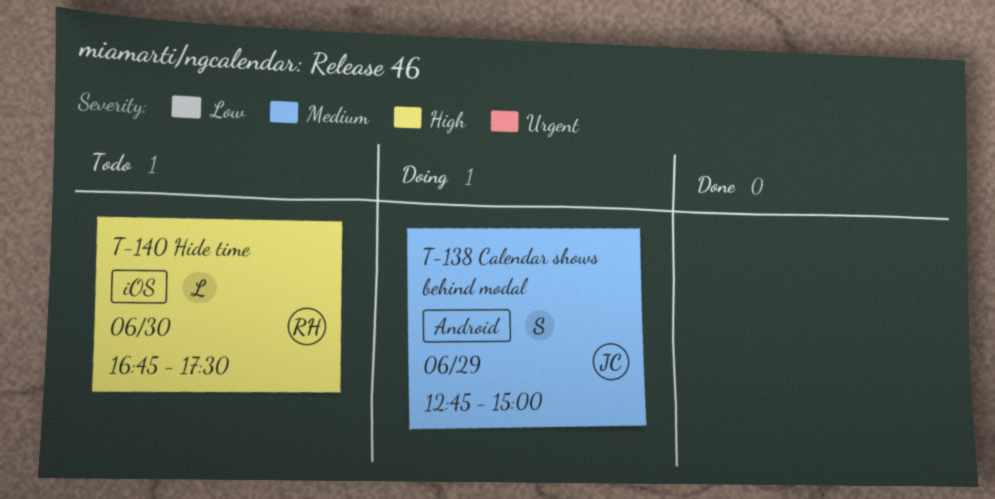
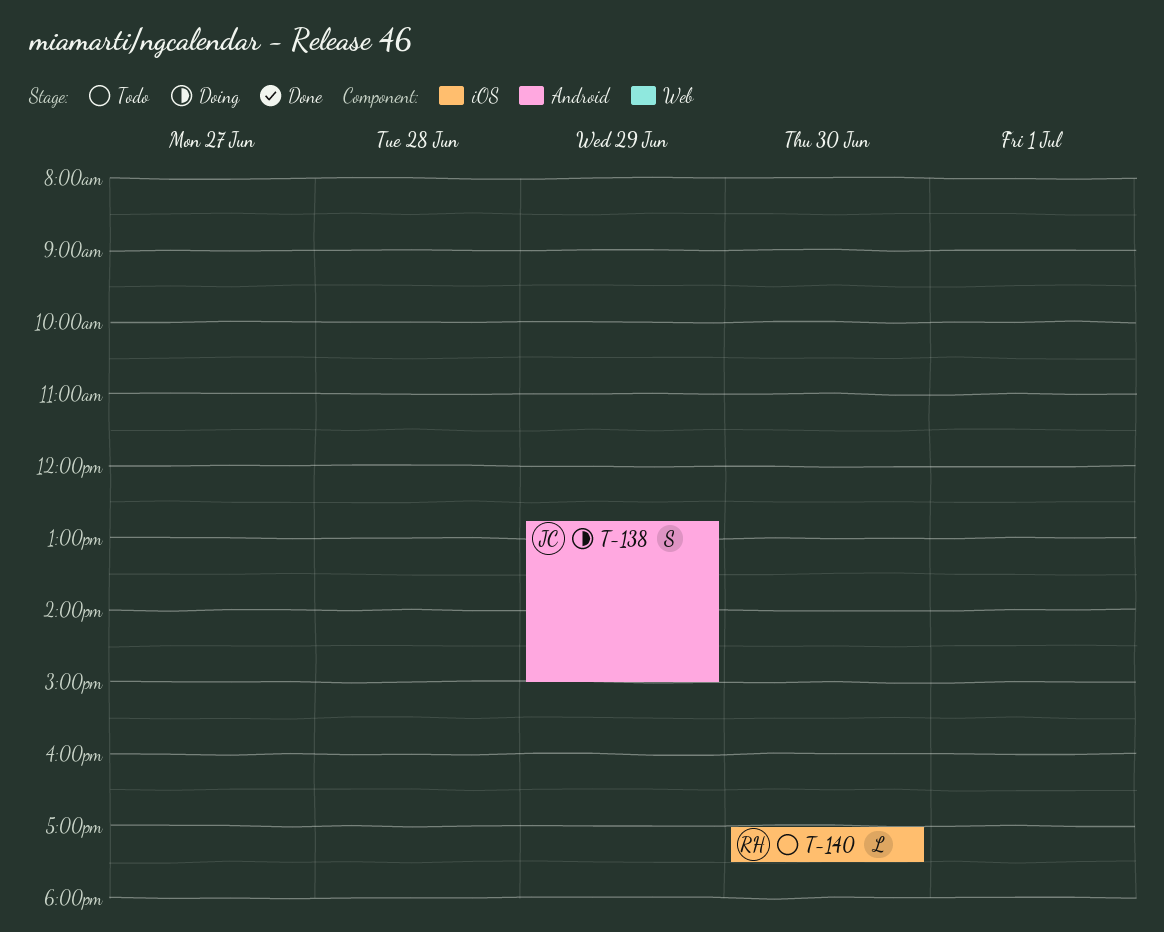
T-140, begins: 16:45 -> 17:00

